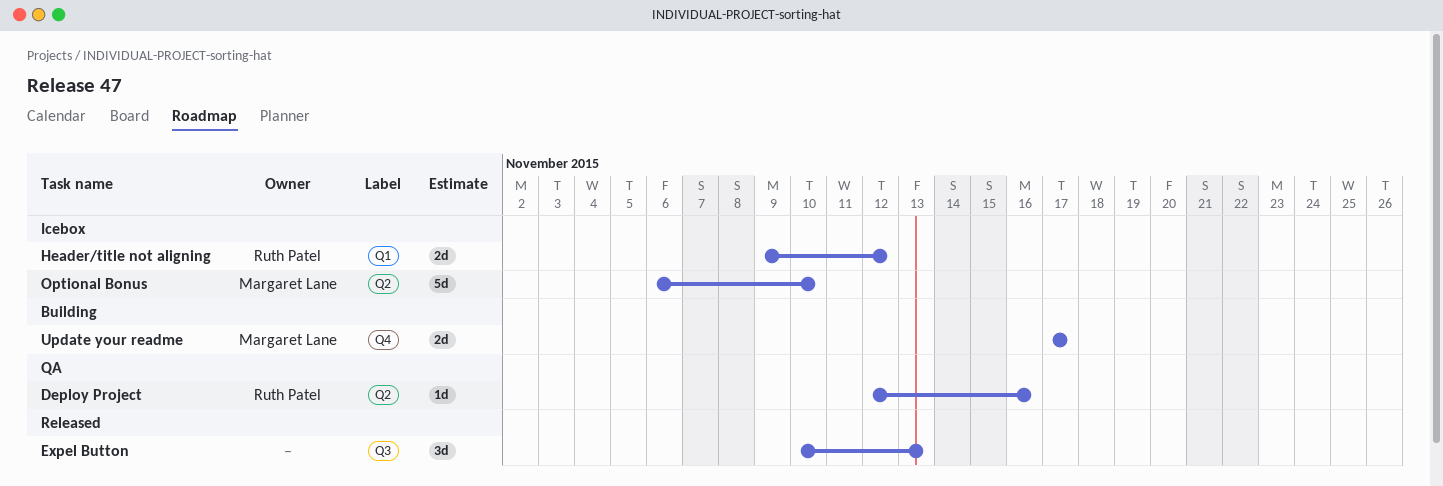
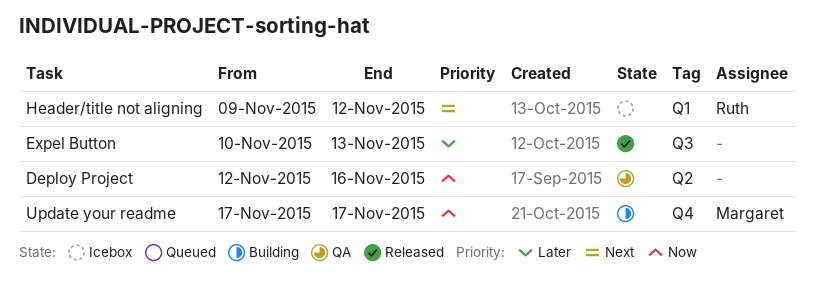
Deploy Project, owner: Ruth Patel -> none
Optional Bonus: present -> none

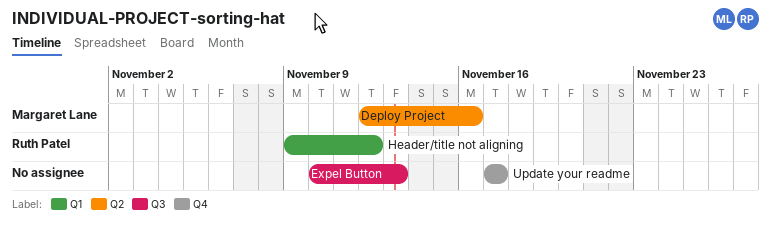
Deploy Project, owner: none -> Margaret Lane
Update your readme, owner: Margaret Lane -> none

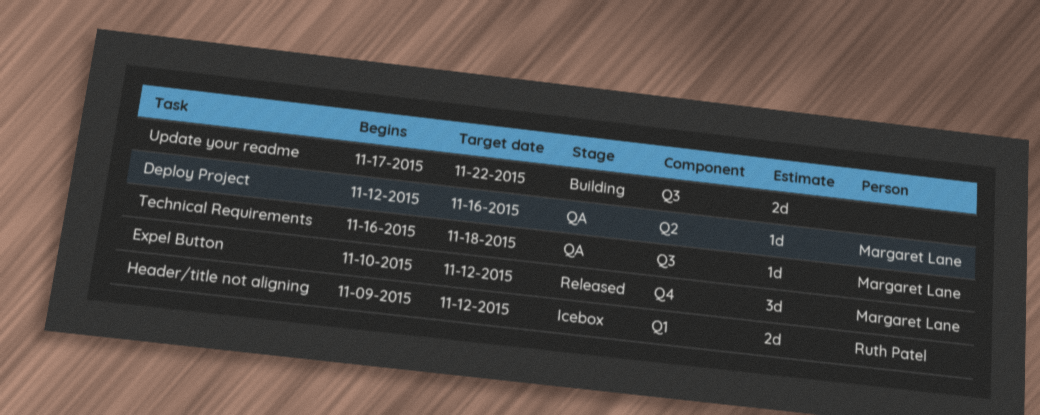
Expel Button, owner: none -> Margaret Lane
Expel Button, label: Q3 -> Q4
Expel Button, due: Nov 13 -> Nov 12
Technical Requirements: none -> present
Update your readme, label: Q4 -> Q3
Update your readme, due: Nov 17 -> Nov 22

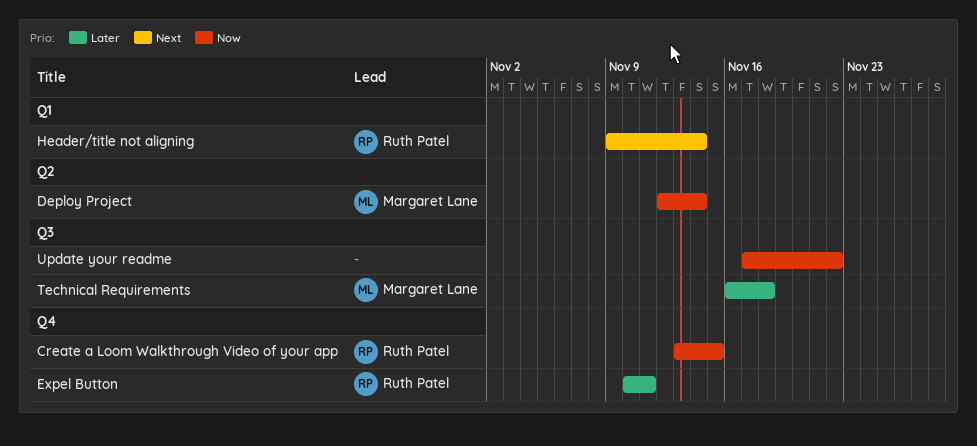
Create a Loom Walkthrough Video of your app: none -> present
Deploy Project, due: Nov 16 -> Nov 14
Expel Button, owner: Margaret Lane -> Ruth Patel
Expel Button, due: Nov 12 -> Nov 11
Header/title not aligning, due: Nov 12 -> Nov 14

